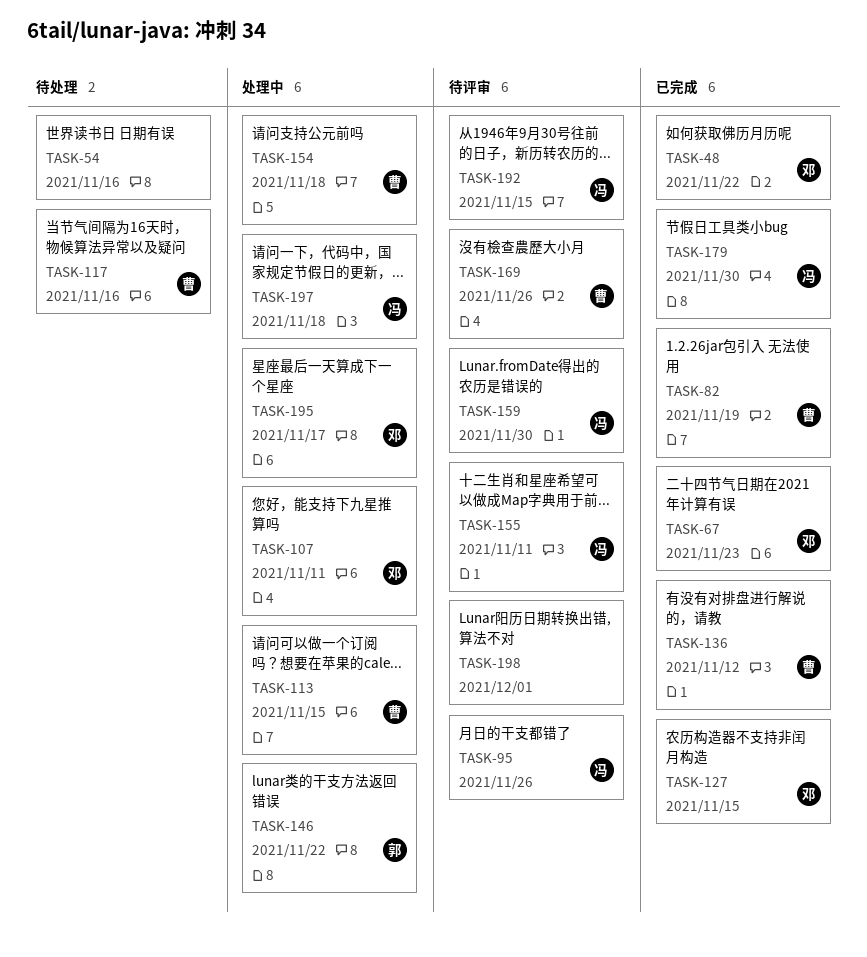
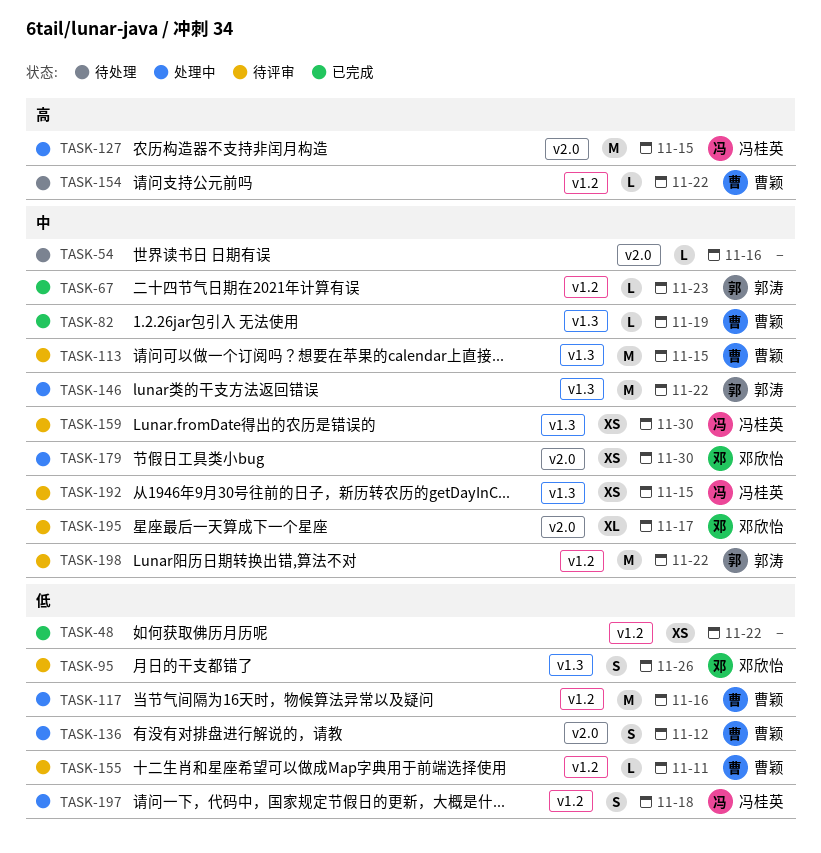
TASK-48, owner: 邓欣怡 -> none
TASK-67, owner: 邓欣怡 -> 郭涛
TASK-95, owner: 冯桂英 -> 邓欣怡
TASK-107: present -> none
TASK-113, status: 处理中 -> 待评审
TASK-117, status: 待处理 -> 处理中
TASK-127, status: 已完成 -> 处理中
TASK-127, owner: 邓欣怡 -> 冯桂英
TASK-136, status: 已完成 -> 处理中
TASK-154, status: 处理中 -> 待处理
TASK-154, due: Nov 18 -> Nov 22
TASK-155, owner: 冯桂英 -> 曹颖
TASK-169: present -> none
TASK-179, status: 已完成 -> 处理中
TASK-179, owner: 冯桂英 -> 邓欣怡
TASK-195, status: 处理中 -> 待评审
TASK-198, owner: none -> 郭涛
TASK-198, due: Dec 1 -> Nov 22

